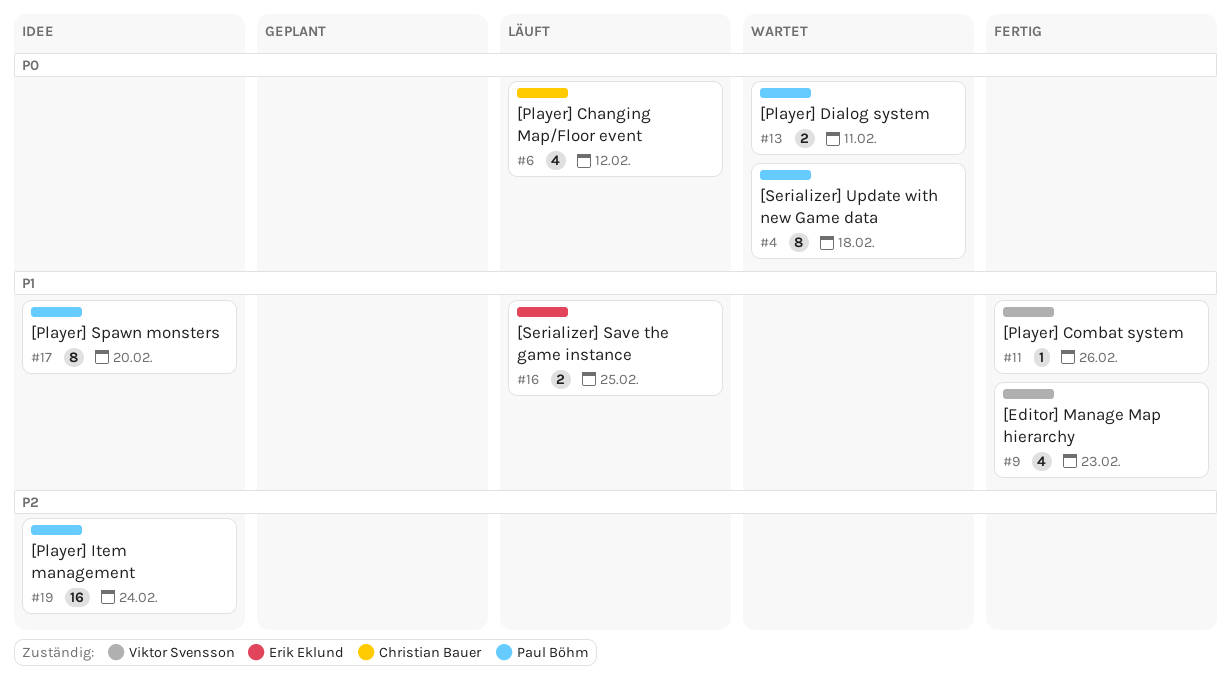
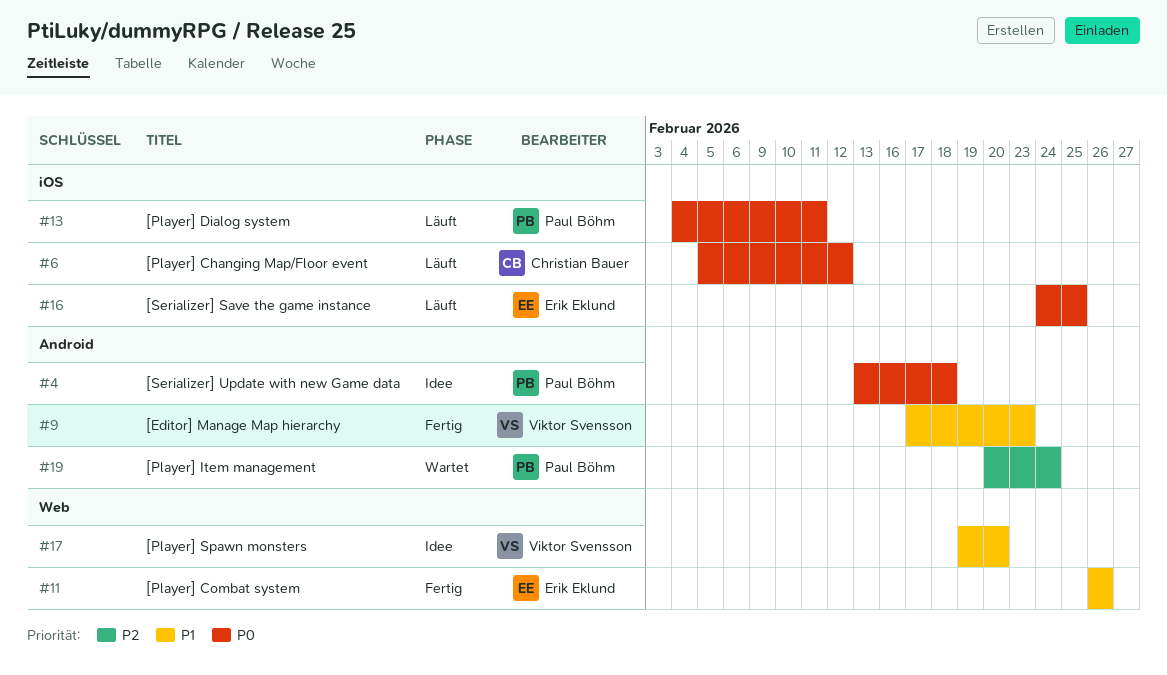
#4, status: Wartet -> Idee
#11, owner: Viktor Svensson -> Erik Eklund
#13, status: Wartet -> Läuft
#16, priority: P1 -> P0
#17, owner: Paul Böhm -> Viktor Svensson
#19, status: Idee -> Wartet

